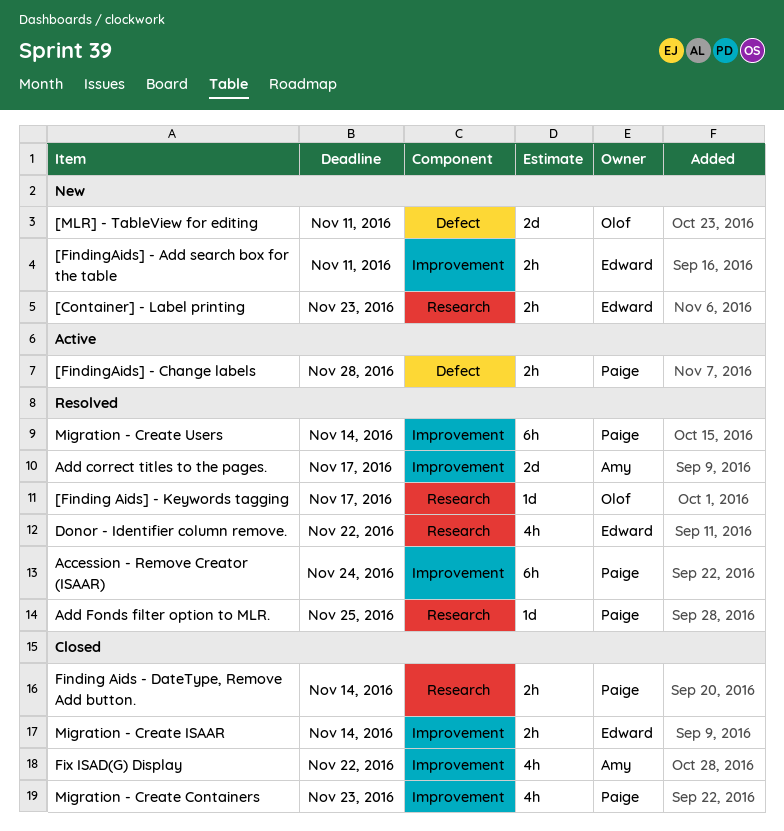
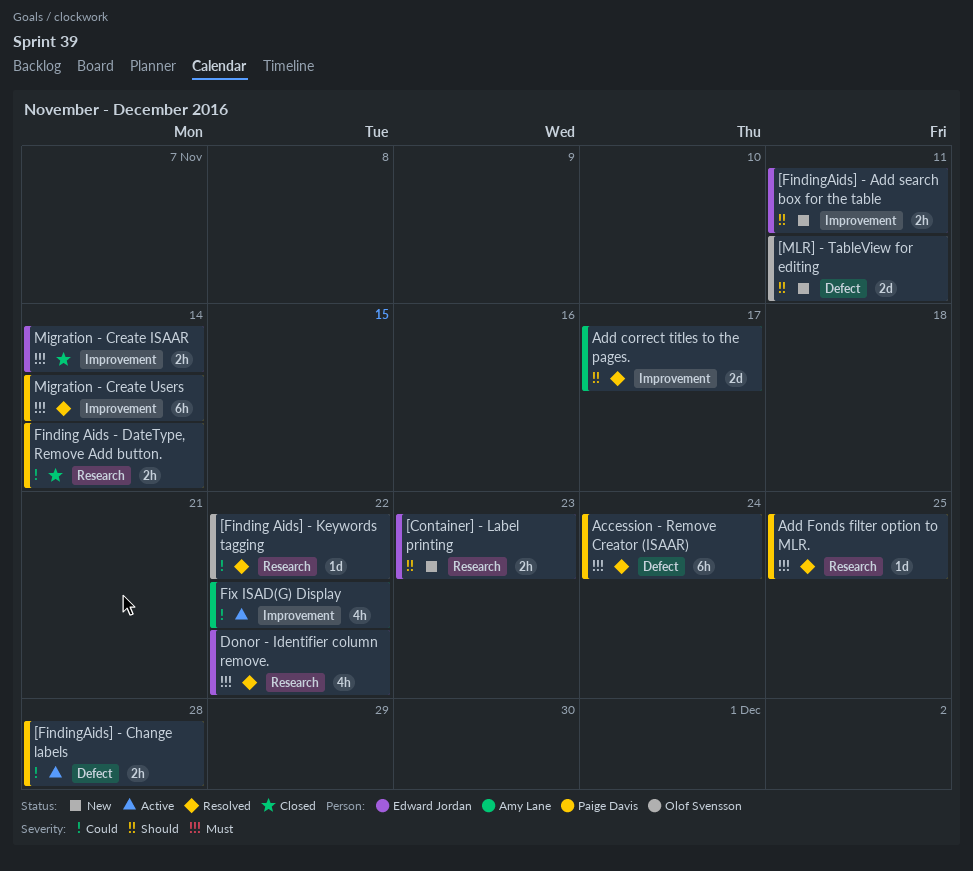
[Finding Aids] - Keywords tagging, due: Nov 17 -> Nov 22
Accession - Remove Creator (ISAAR), label: Improvement -> Defect
Fix ISAD(G) Display, status: Closed -> Active
Migration - Create Containers: present -> none

